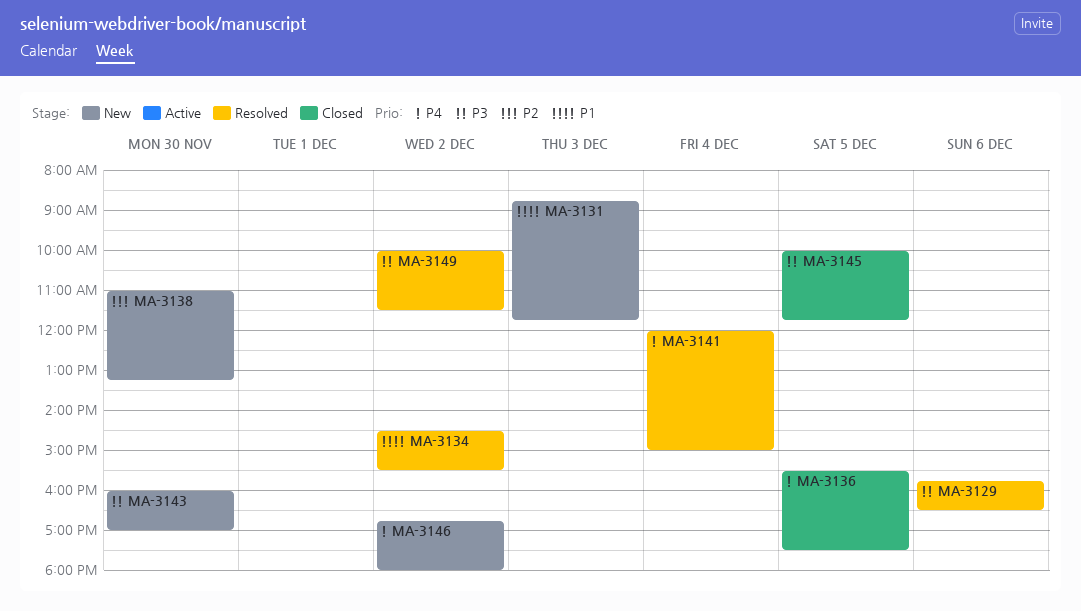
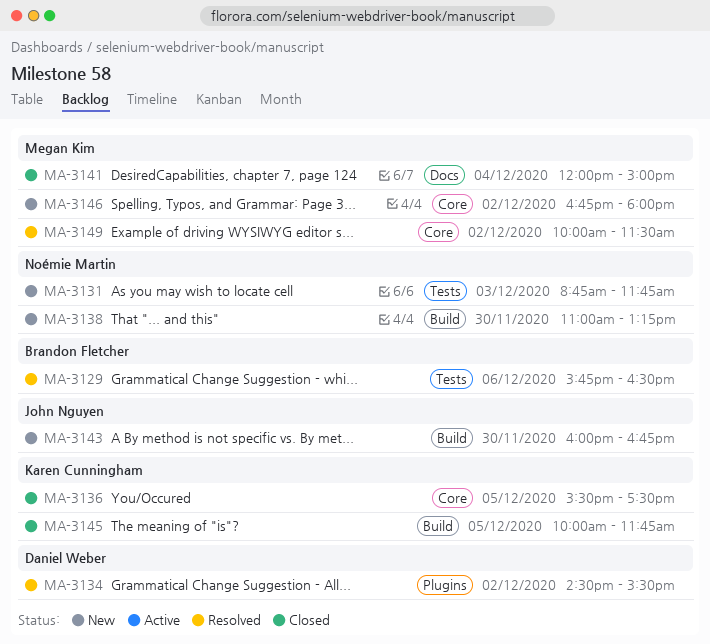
MA-3141, status: Resolved -> Closed
MA-3143, ends: 17:00 -> 16:45

